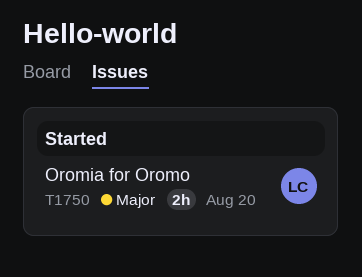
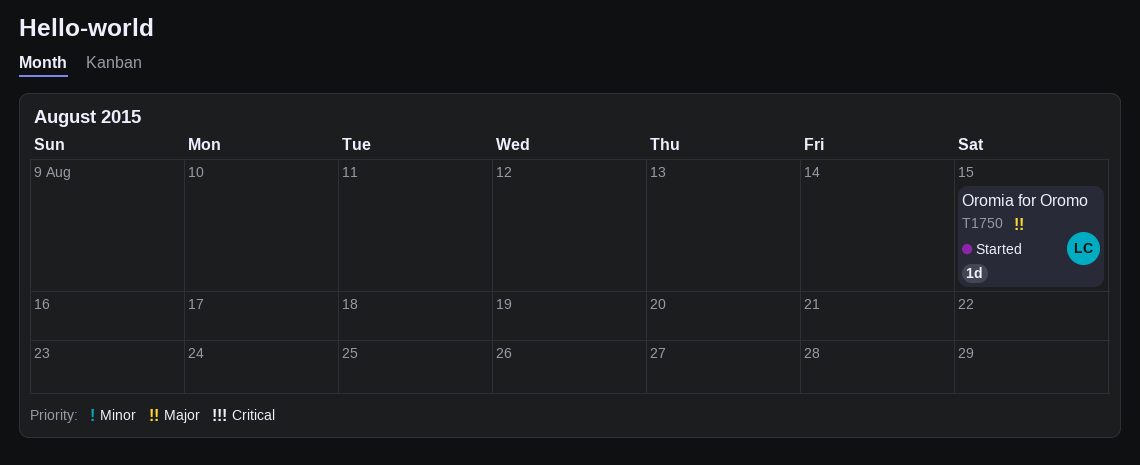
T1750, estimate: 2h -> 1d
T1750, due: Aug 20 -> Aug 15

